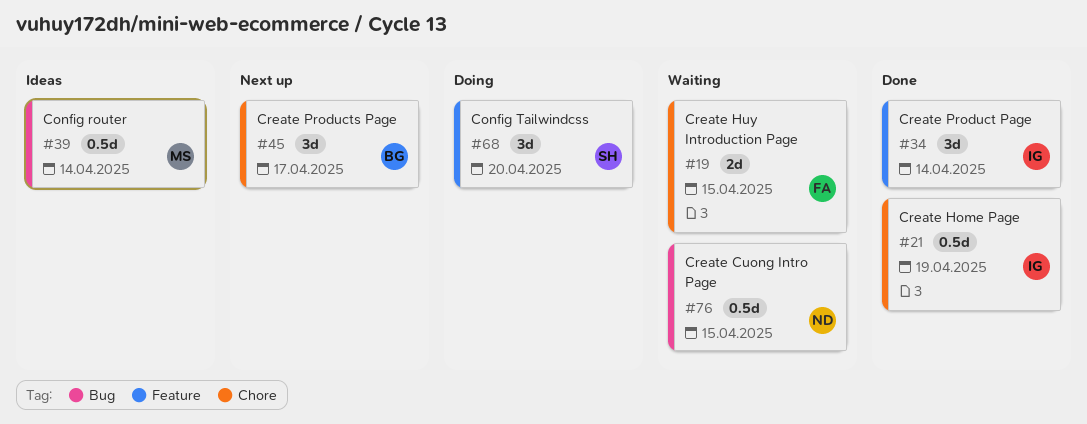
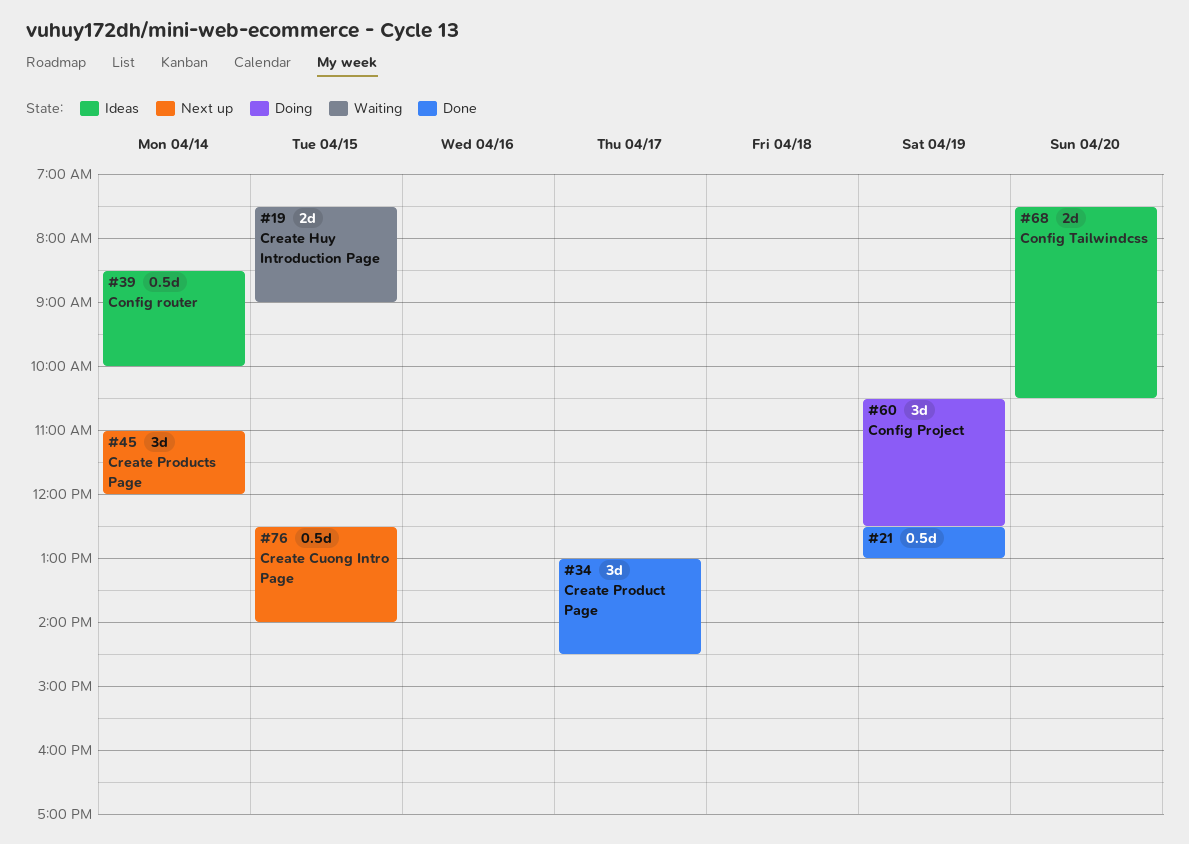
#34, day: Apr 14 -> Apr 17
#45, day: Apr 17 -> Apr 14
#60: none -> present
#68, status: Doing -> Ideas
#68, estimate: 3d -> 2d
#76, status: Waiting -> Next up

